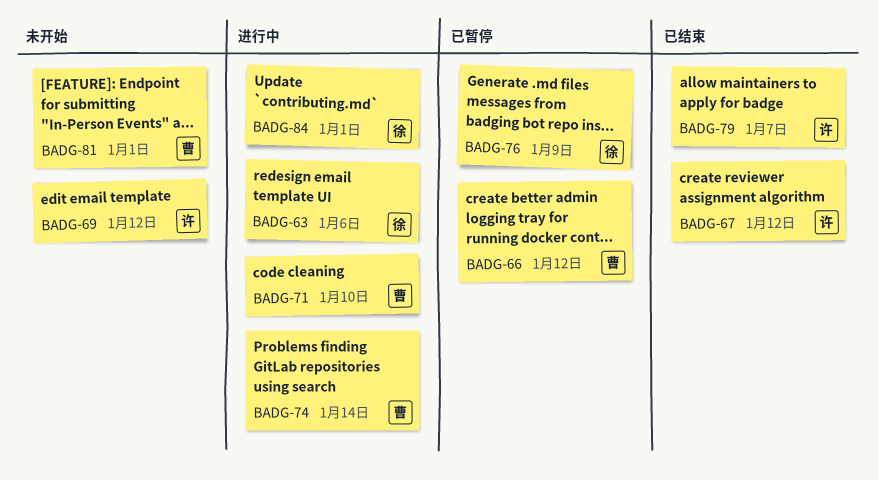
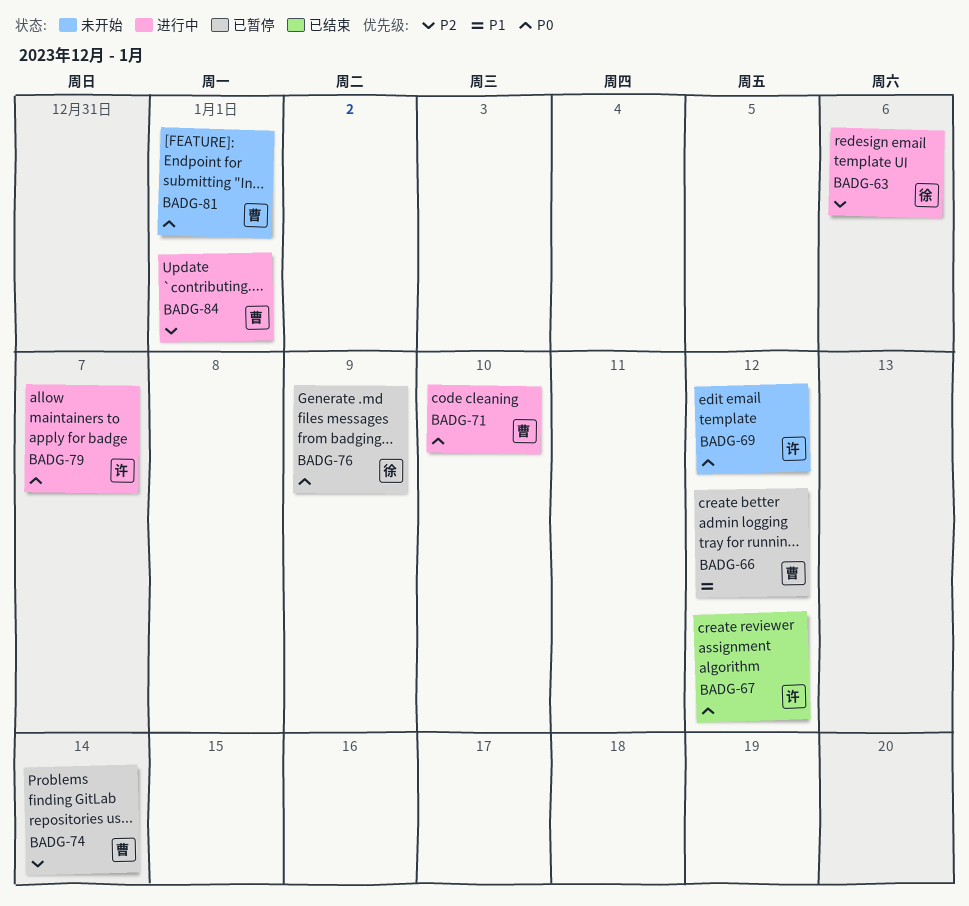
BADG-74, status: 进行中 -> 已暂停
BADG-79, status: 已结束 -> 进行中
BADG-84, owner: 徐 -> 曹

